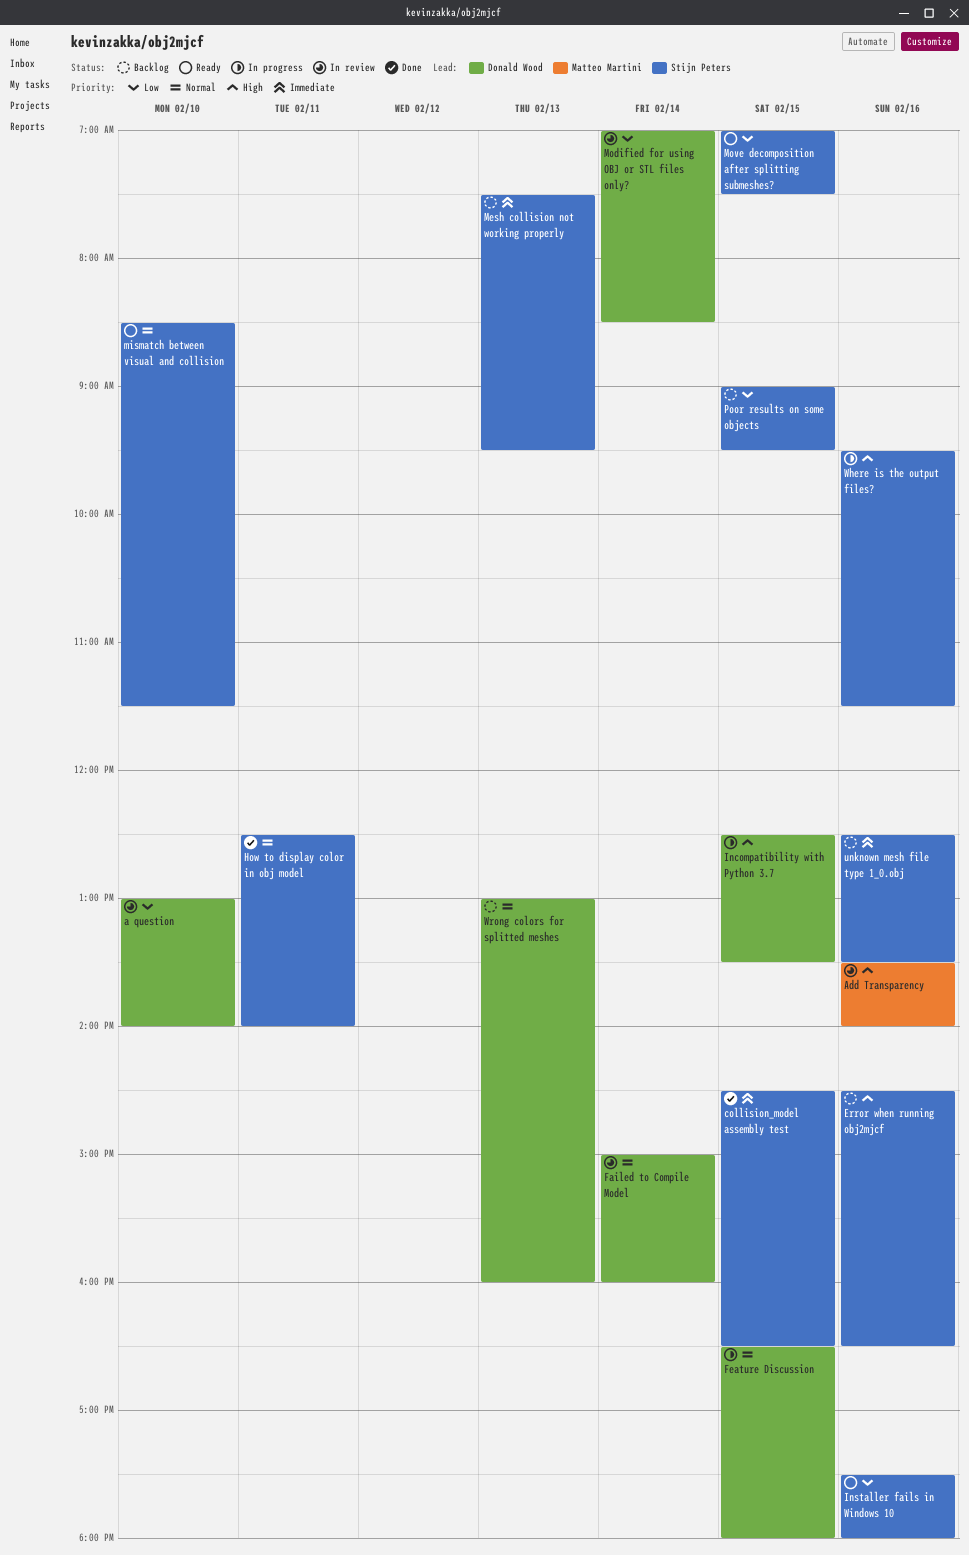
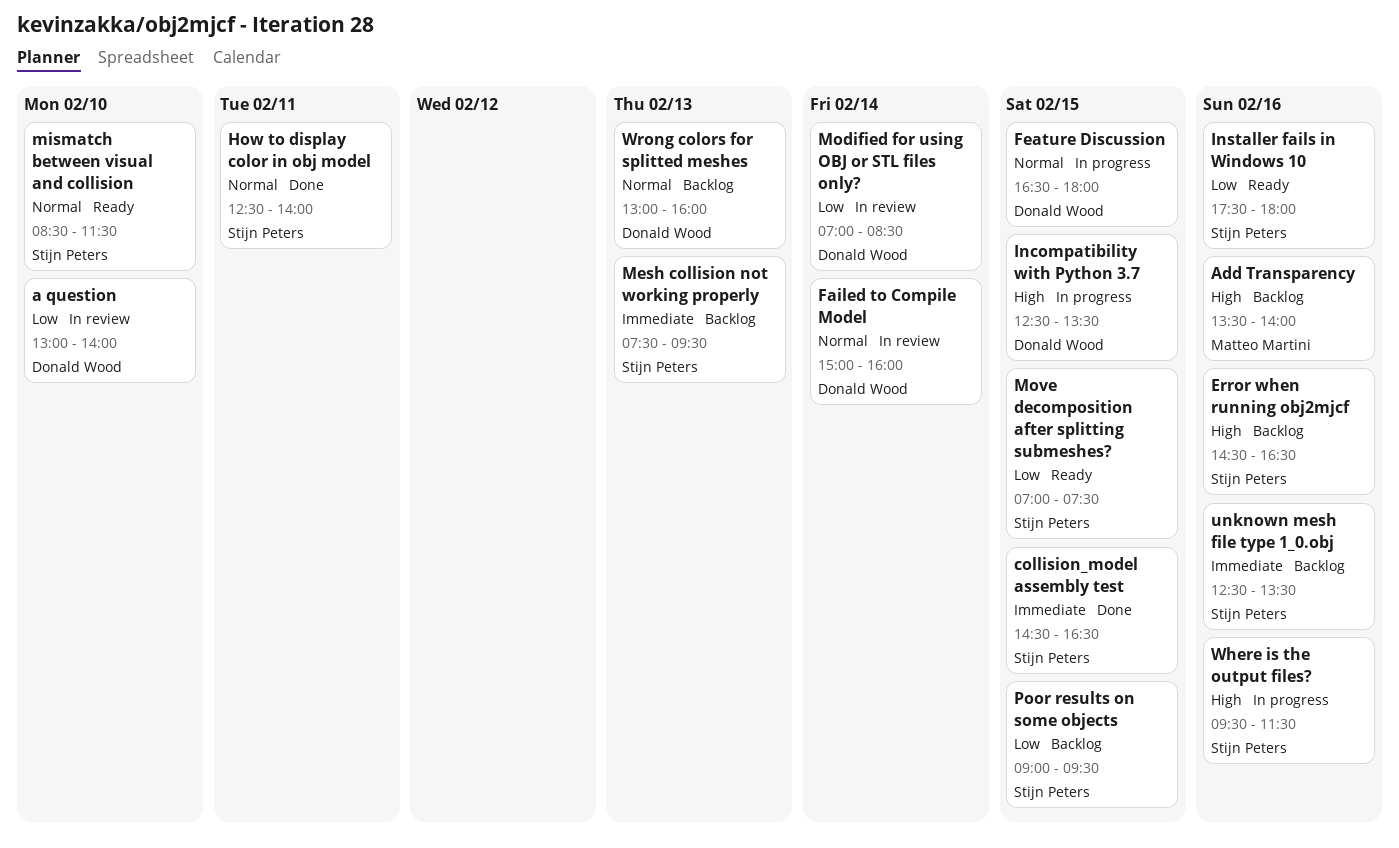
Add Transparency, status: In review -> Backlog

